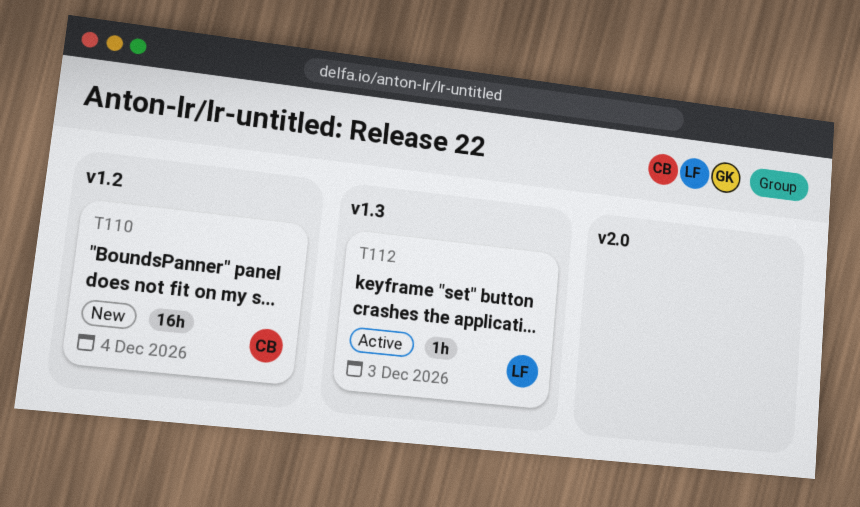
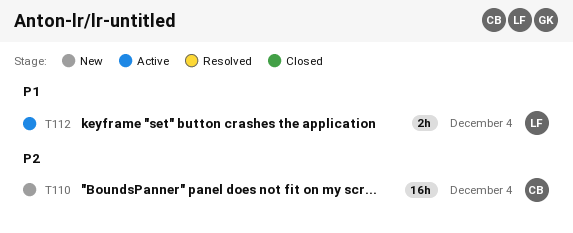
T112, estimate: 1h -> 2h
T112, due: Dec 3 -> Dec 4

